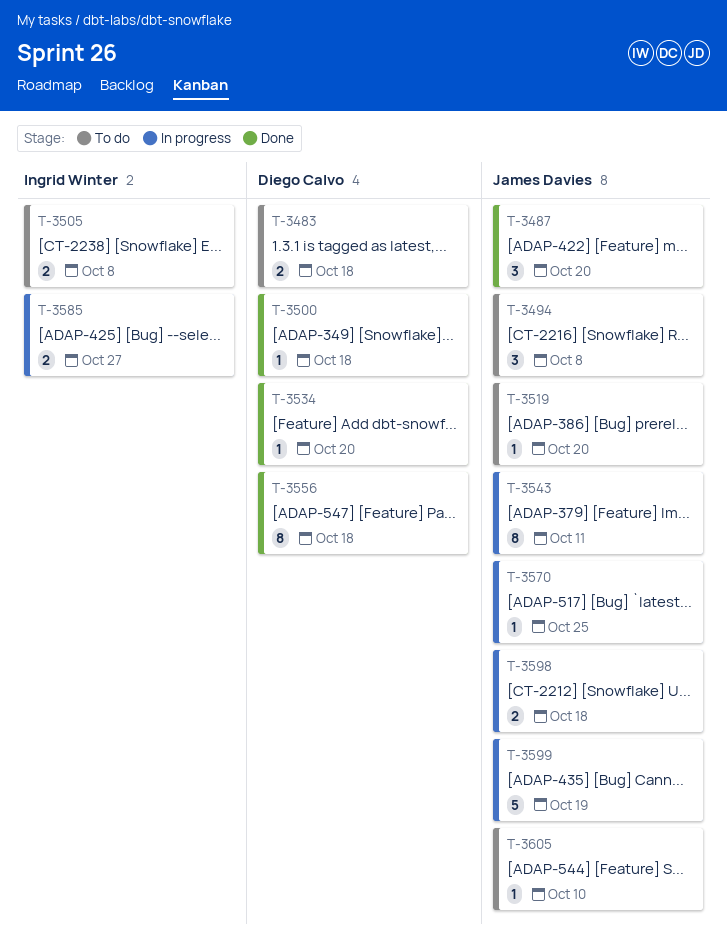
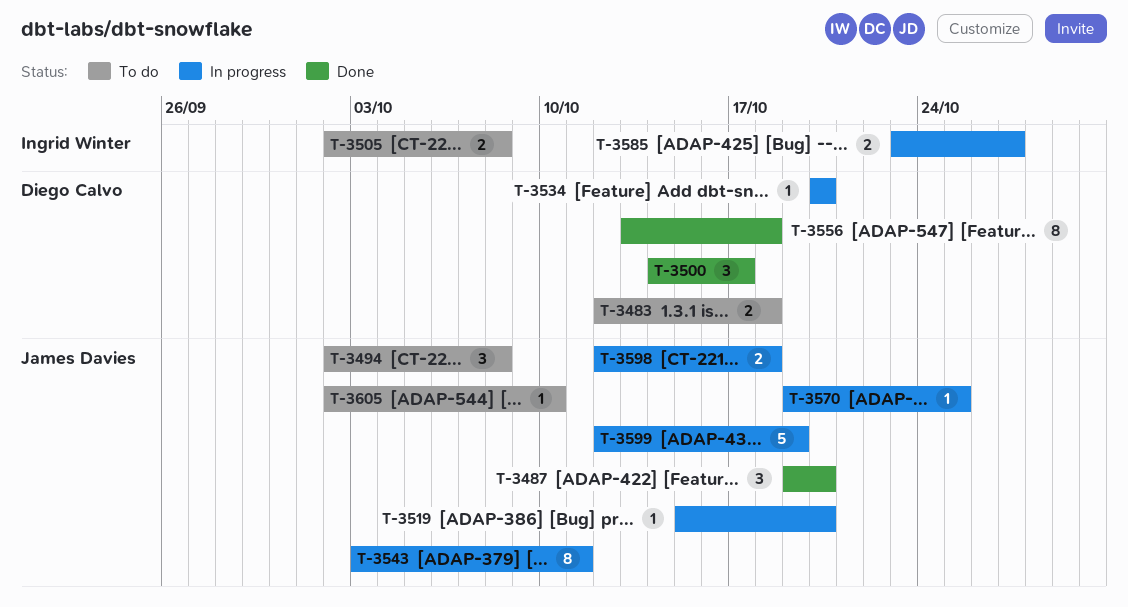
T-3500, estimate: 1 -> 3
T-3500, due: Oct 18 -> Oct 17
T-3519, status: To do -> In progress
T-3534, status: Done -> In progress

